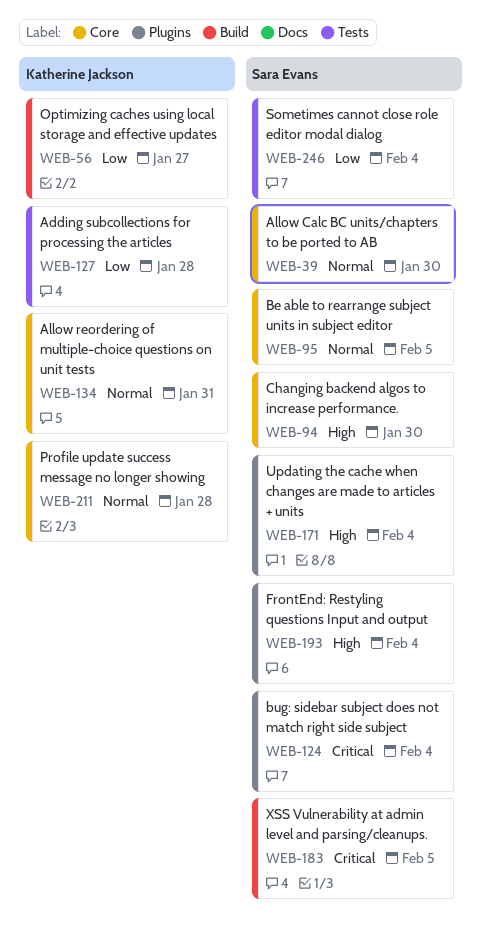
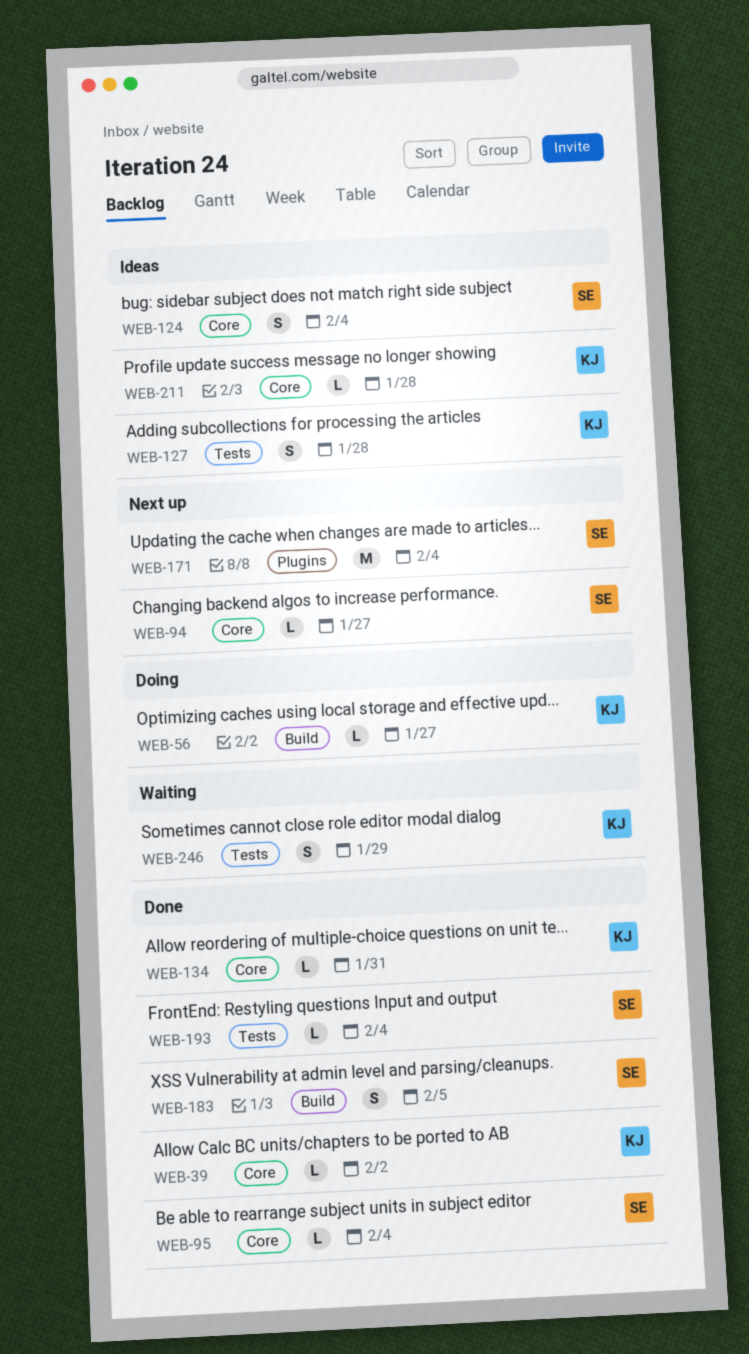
WEB-39, owner: Sara Evans -> Katherine Jackson
WEB-39, due: Jan 30 -> Feb 2
WEB-94, due: Jan 30 -> Jan 27
WEB-95, due: Feb 5 -> Feb 4
WEB-124, label: Plugins -> Core
WEB-193, label: Plugins -> Tests
WEB-246, owner: Sara Evans -> Katherine Jackson
WEB-246, due: Feb 4 -> Jan 29

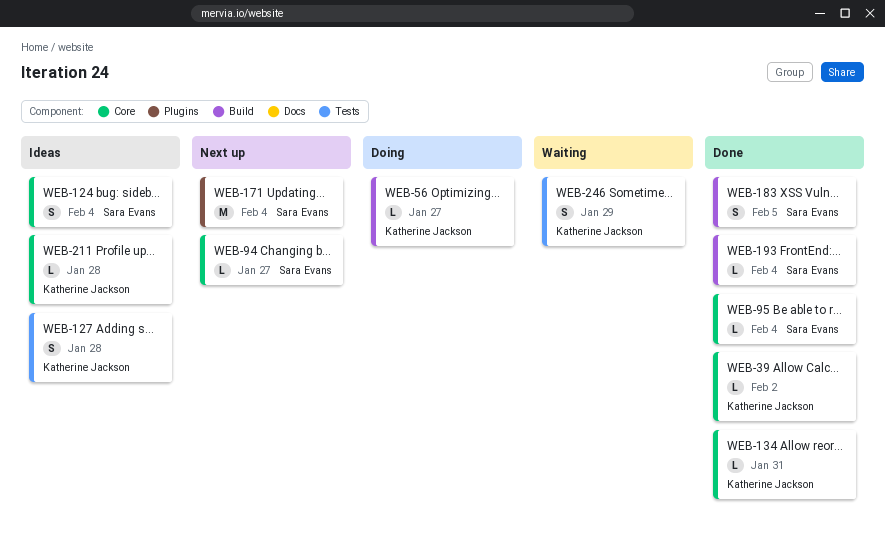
WEB-193, label: Tests -> Build

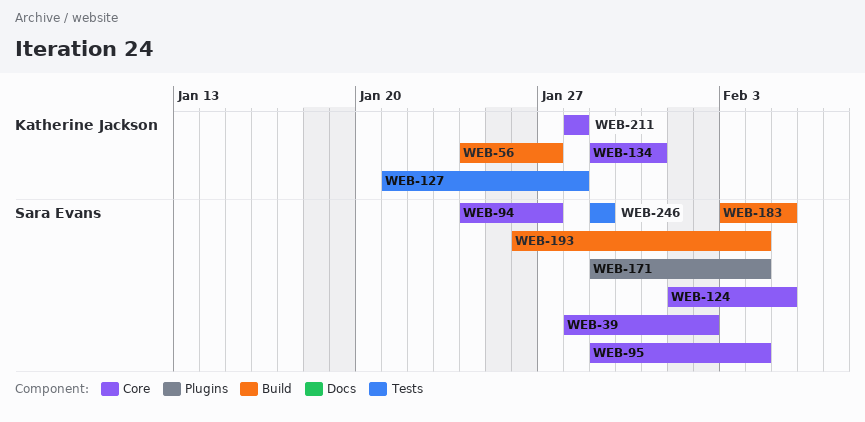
WEB-39, owner: Katherine Jackson -> Sara Evans
WEB-124, due: Feb 4 -> Feb 5
WEB-246, owner: Katherine Jackson -> Sara Evans

